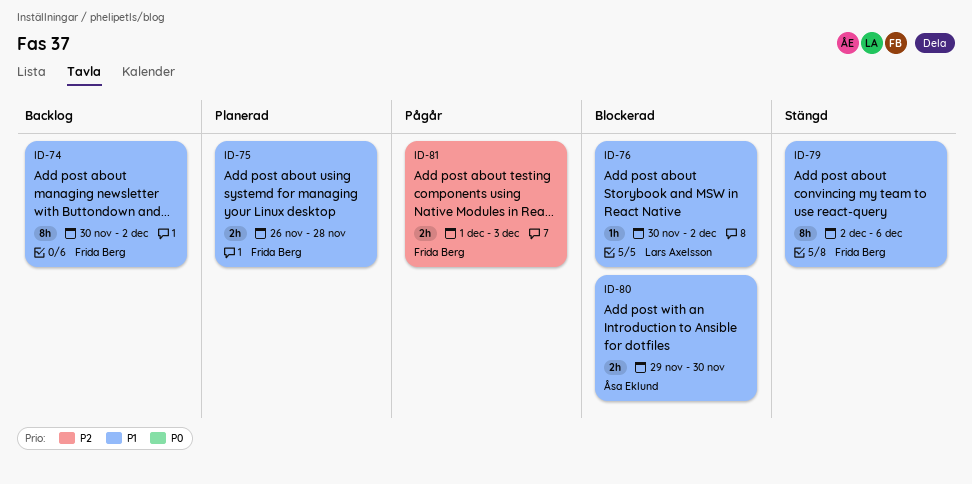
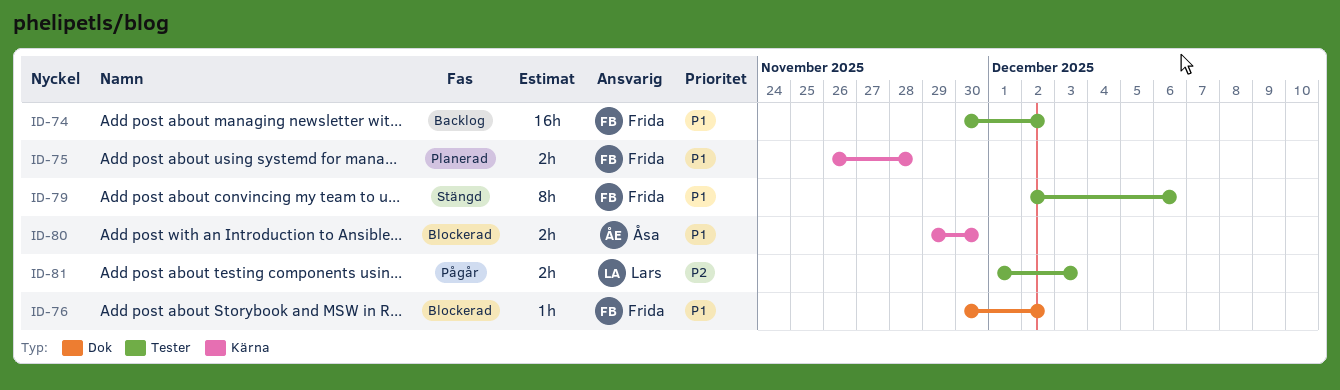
ID-74, estimate: 8h -> 16h
ID-76, owner: Lars Axelsson -> Frida Berg
ID-81, owner: Frida Berg -> Lars Axelsson

